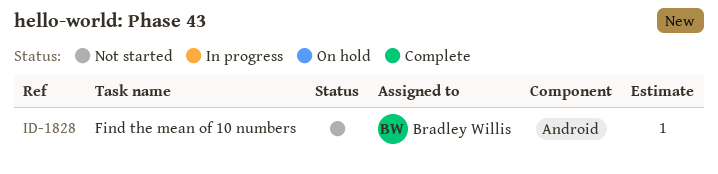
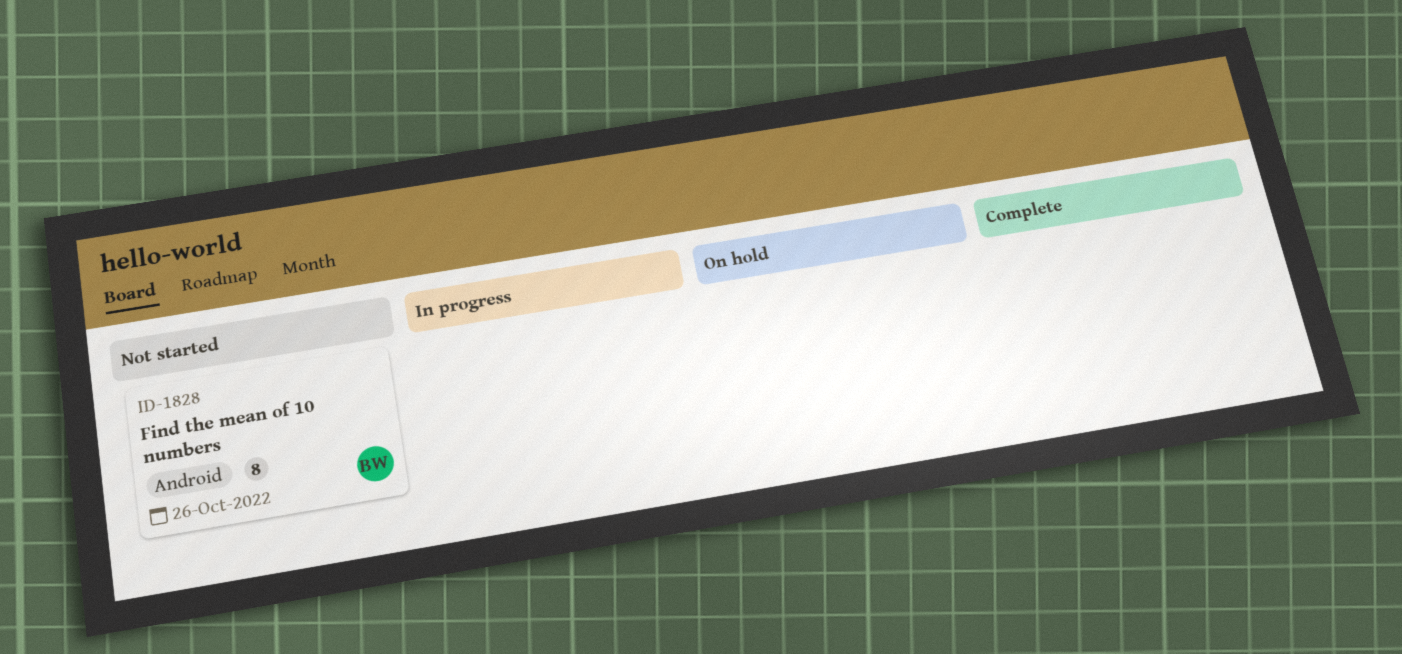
ID-1828, estimate: 1 -> 8

